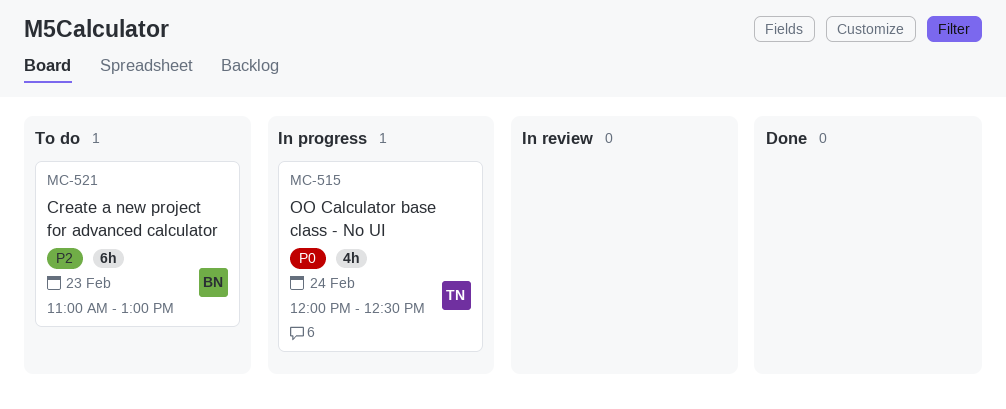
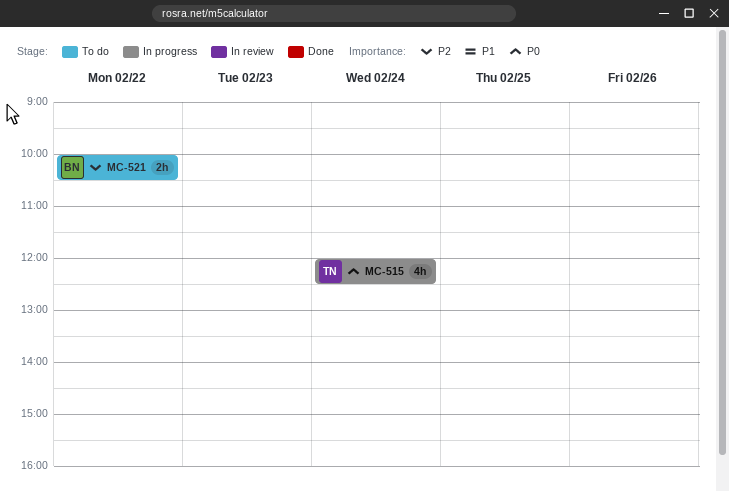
MC-521, estimate: 6h -> 2h
MC-521, day: Feb 23 -> Feb 22
MC-521, begins: 11:00 -> 10:00
MC-521, ends: 13:00 -> 10:30

